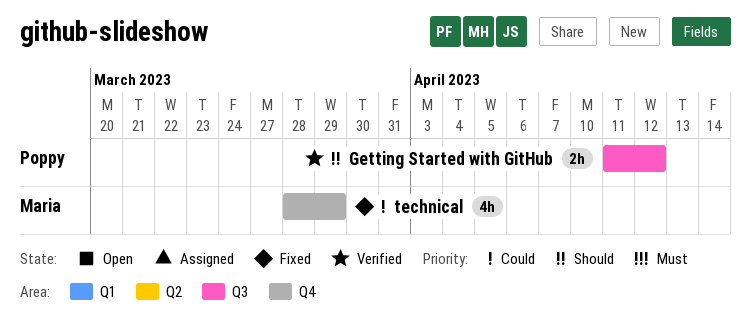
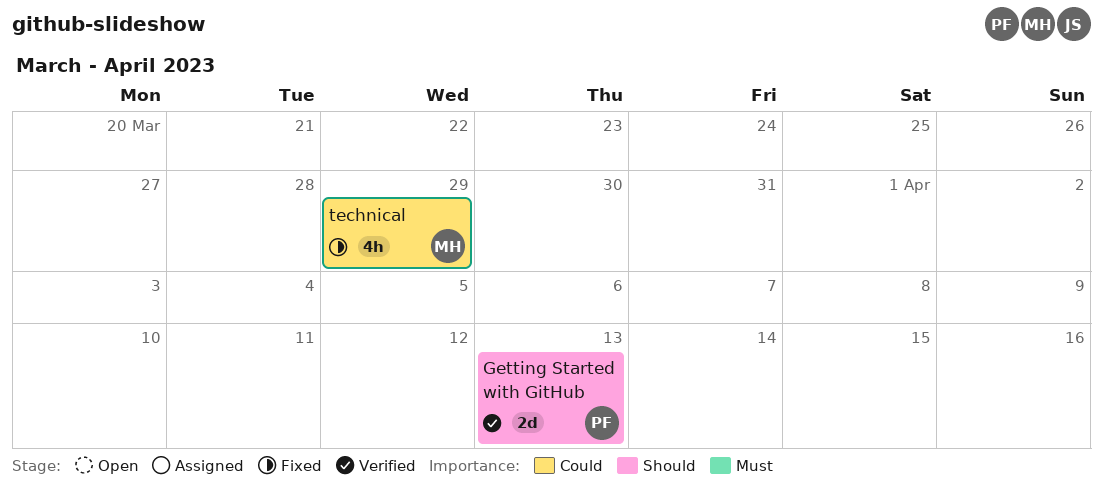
Getting Started with GitHub, estimate: 2h -> 2d
Getting Started with GitHub, due: Apr 12 -> Apr 13

